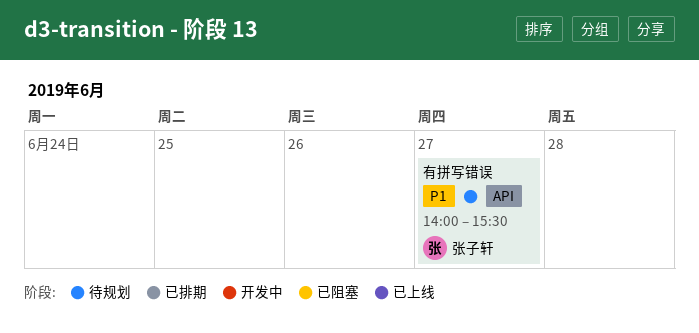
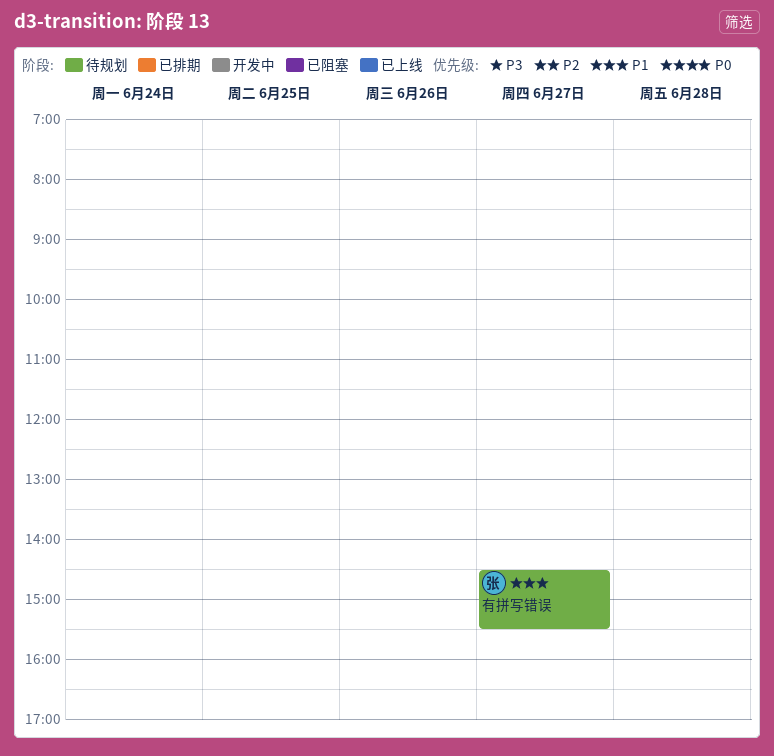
有拼写错误, begins: 14:00 -> 14:30

